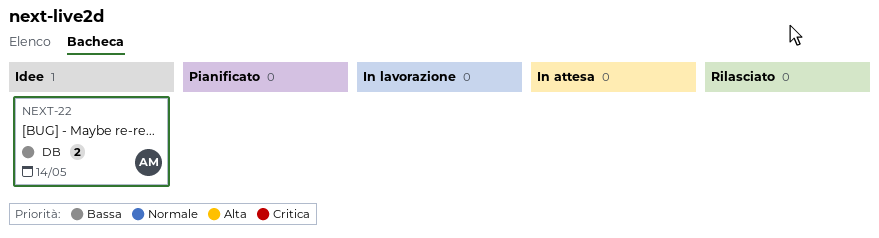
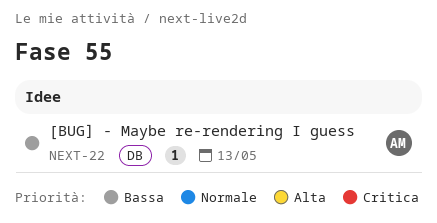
NEXT-22, estimate: 2 -> 1
NEXT-22, due: May 14 -> May 13

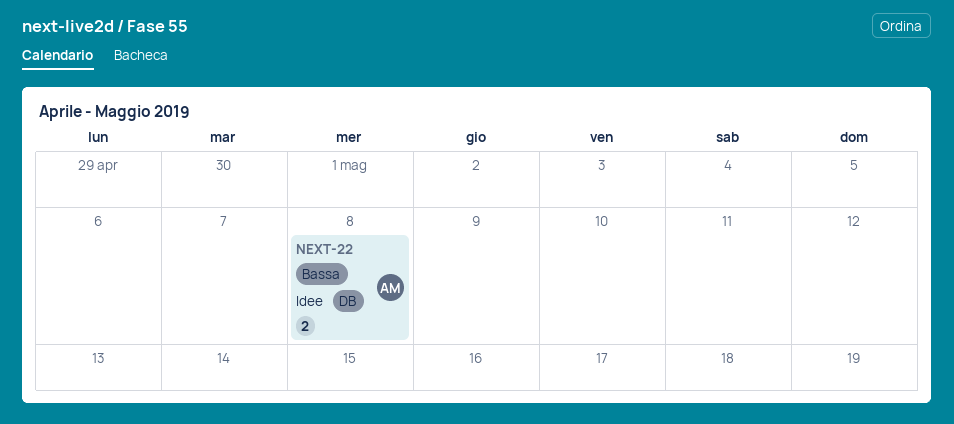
NEXT-22, estimate: 1 -> 2
NEXT-22, due: May 13 -> May 8

